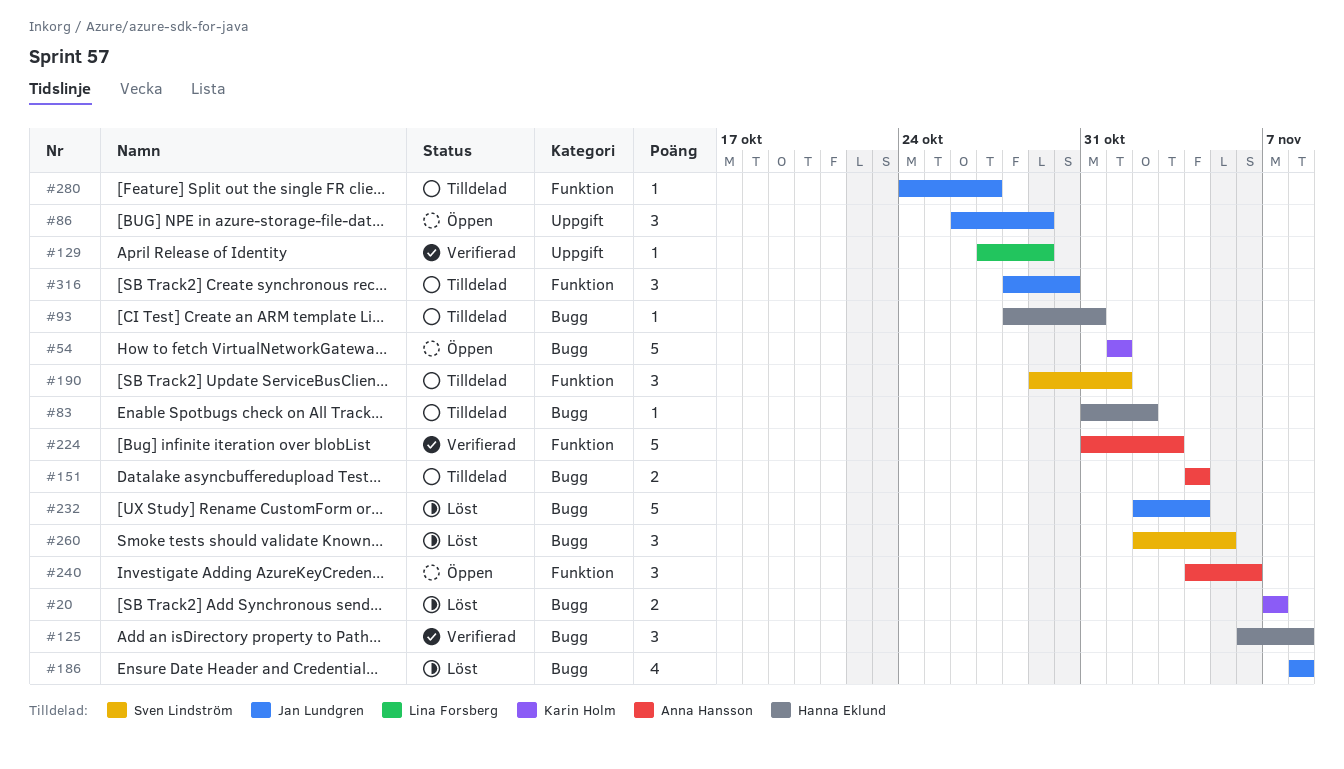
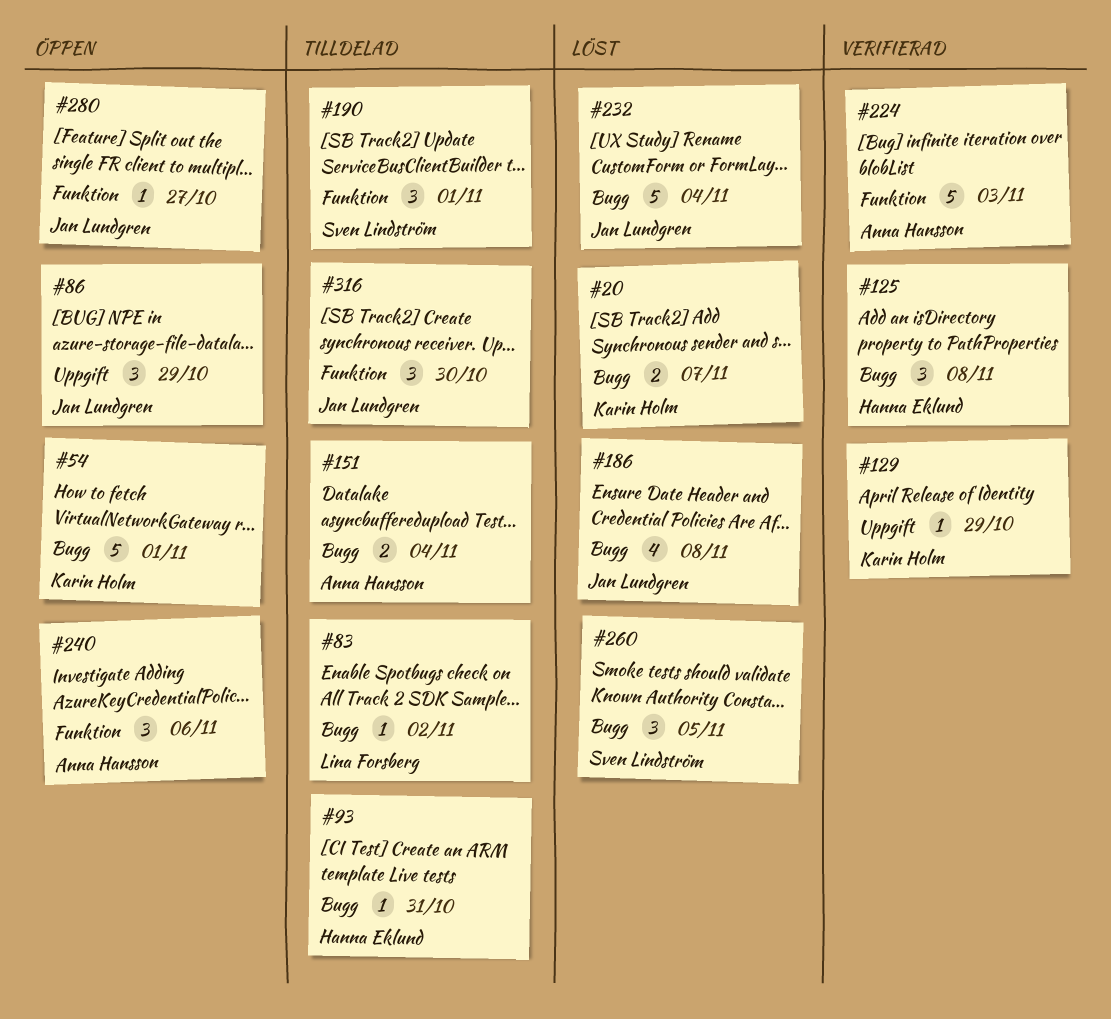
#83, owner: Hanna Eklund -> Lina Forsberg
#129, owner: Lina Forsberg -> Karin Holm
#280, status: Tilldelad -> Öppen

